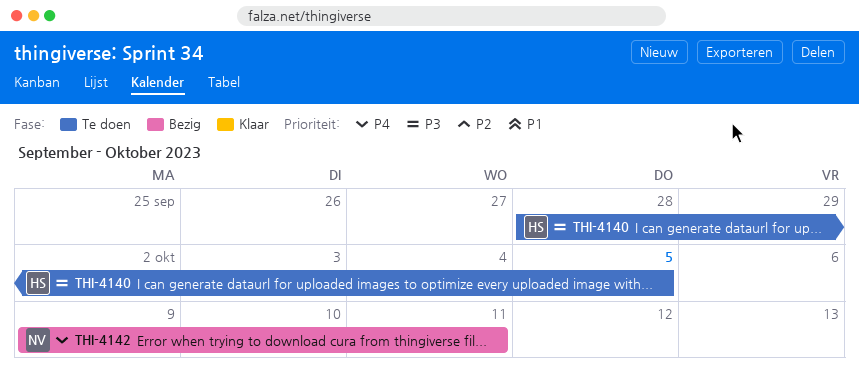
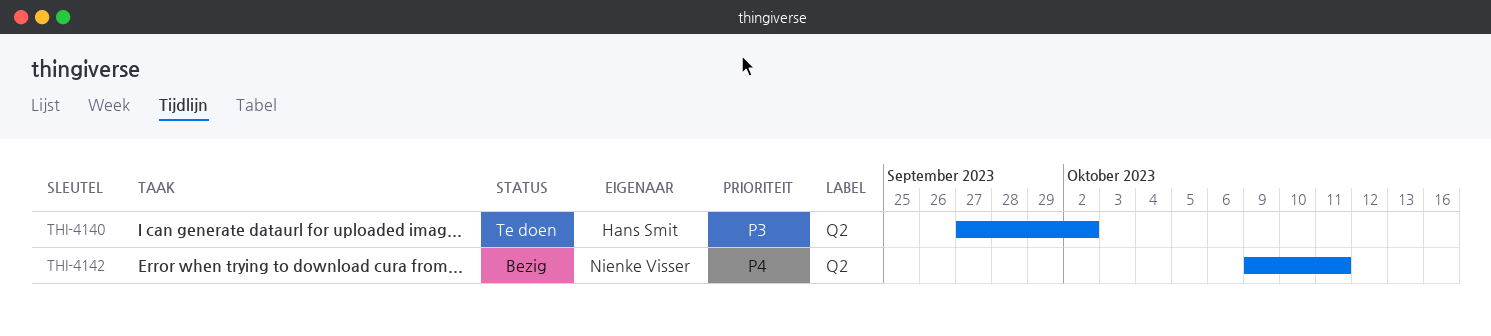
THI-4140, start: Sep 28 -> Sep 27
THI-4140, due: Oct 5 -> Oct 2

